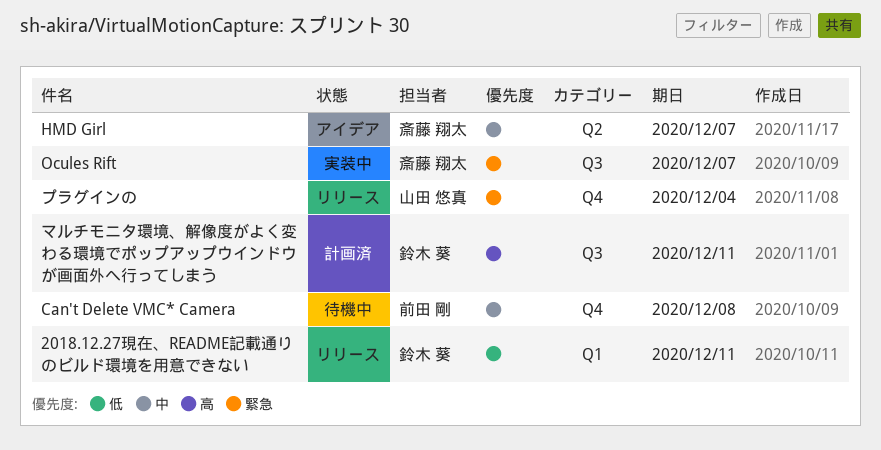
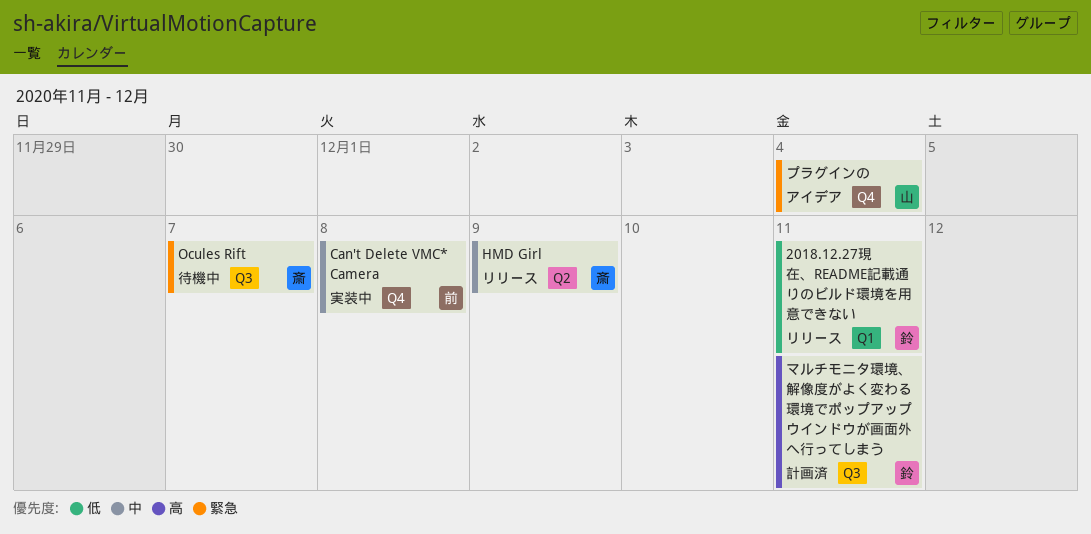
Can't Delete VMC* Camera, status: 待機中 -> 実装中
HMD Girl, status: アイデア -> リリース
HMD Girl, due: Dec 7 -> Dec 9
Ocules Rift, status: 実装中 -> 待機中
プラグインの, status: リリース -> アイデア

